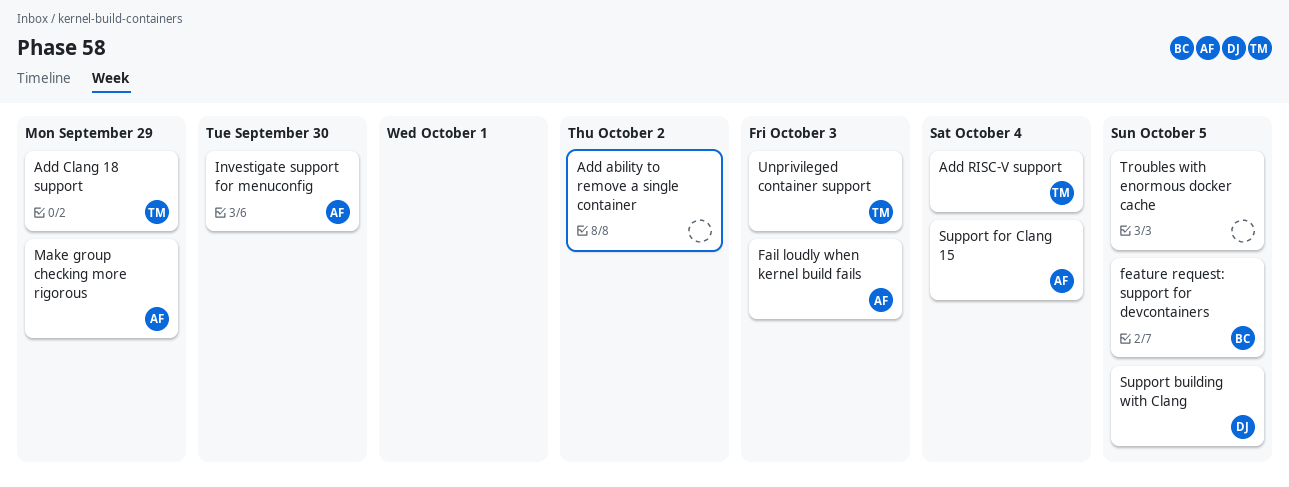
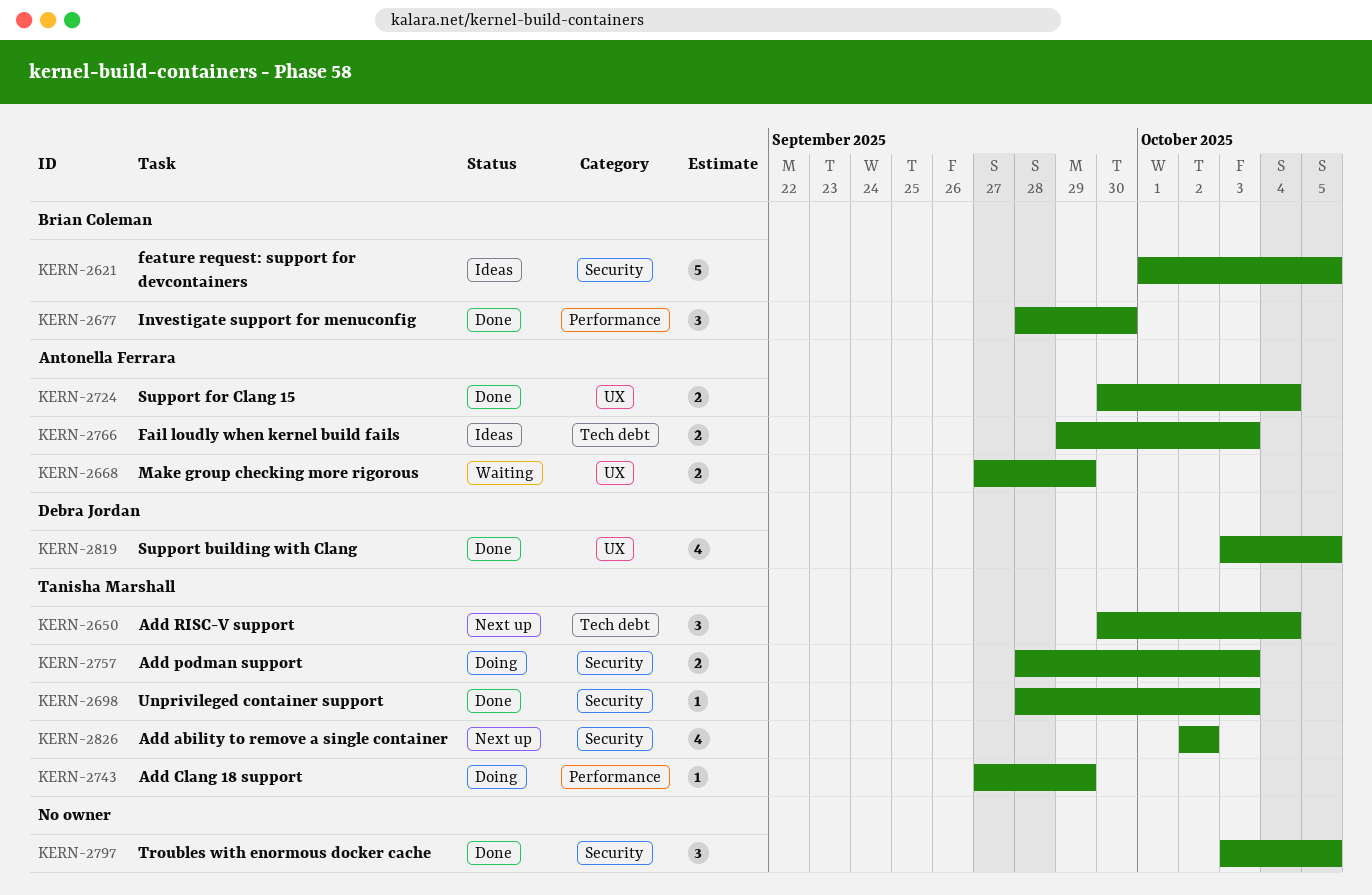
Add ability to remove a single container, owner: none -> Tanisha Marshall
Add podman support: none -> present
Investigate support for menuconfig, owner: Antonella Ferrara -> Brian Coleman

